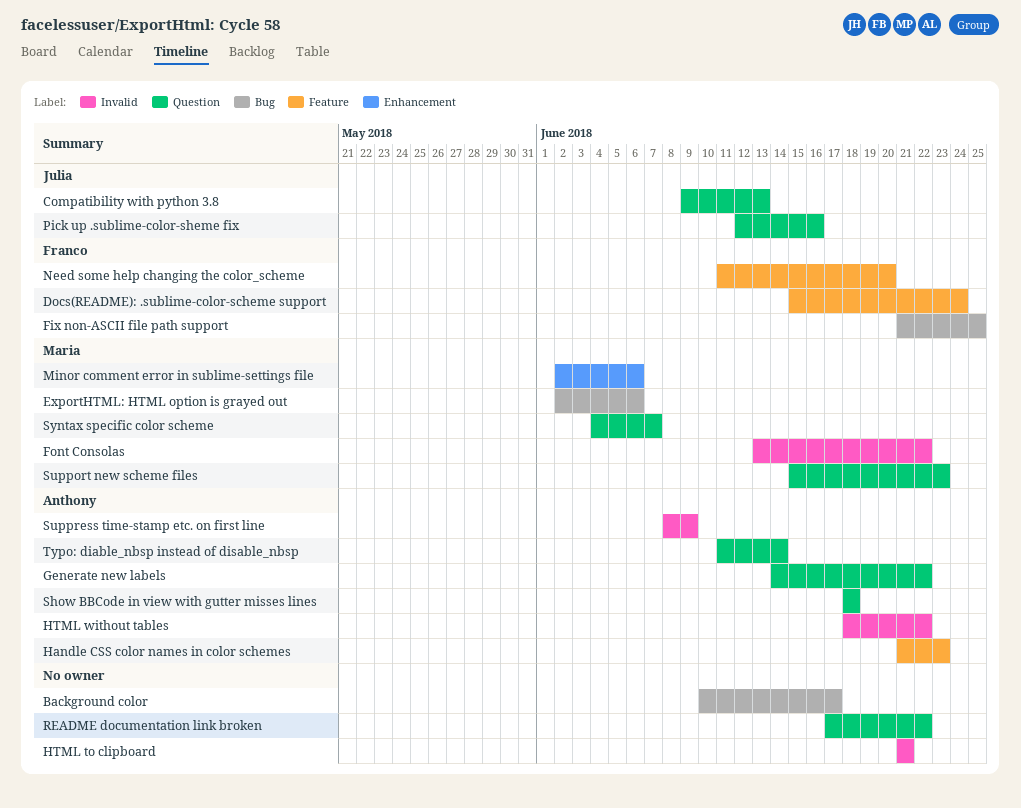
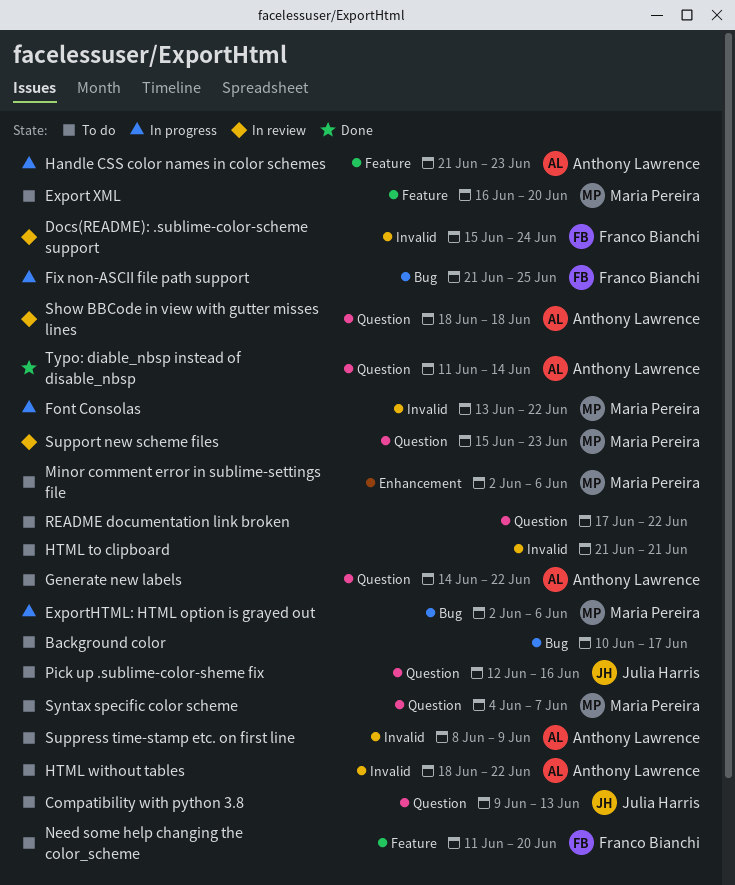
Docs(README): .sublime-color-scheme support, label: Feature -> Invalid
Export XML: none -> present

